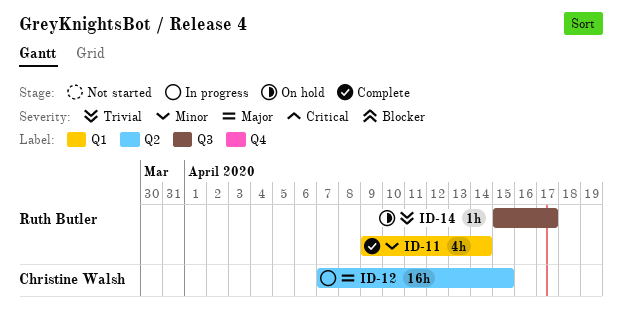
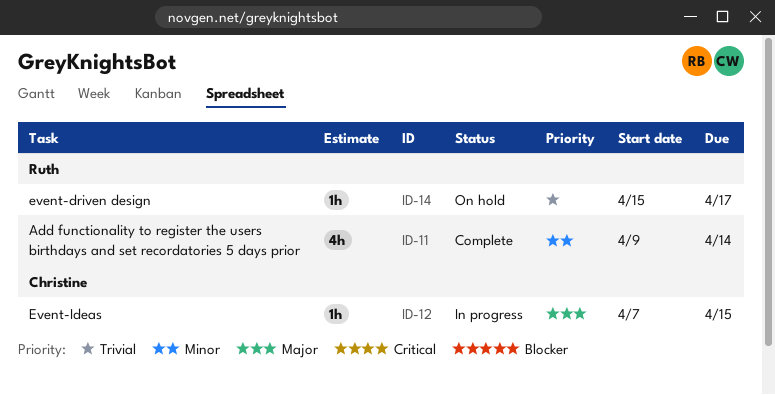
ID-12, estimate: 16h -> 1h

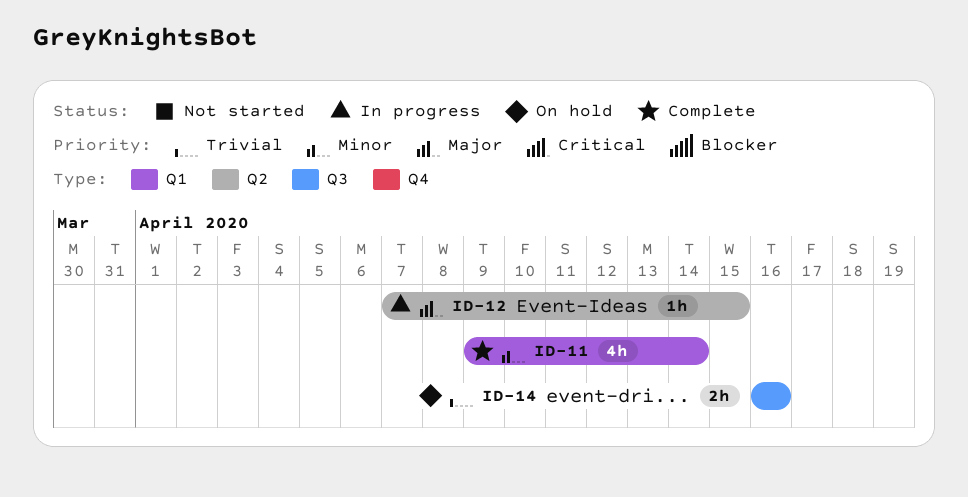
ID-14, estimate: 1h -> 2h
ID-14, start: Apr 15 -> Apr 16
ID-14, due: Apr 17 -> Apr 16

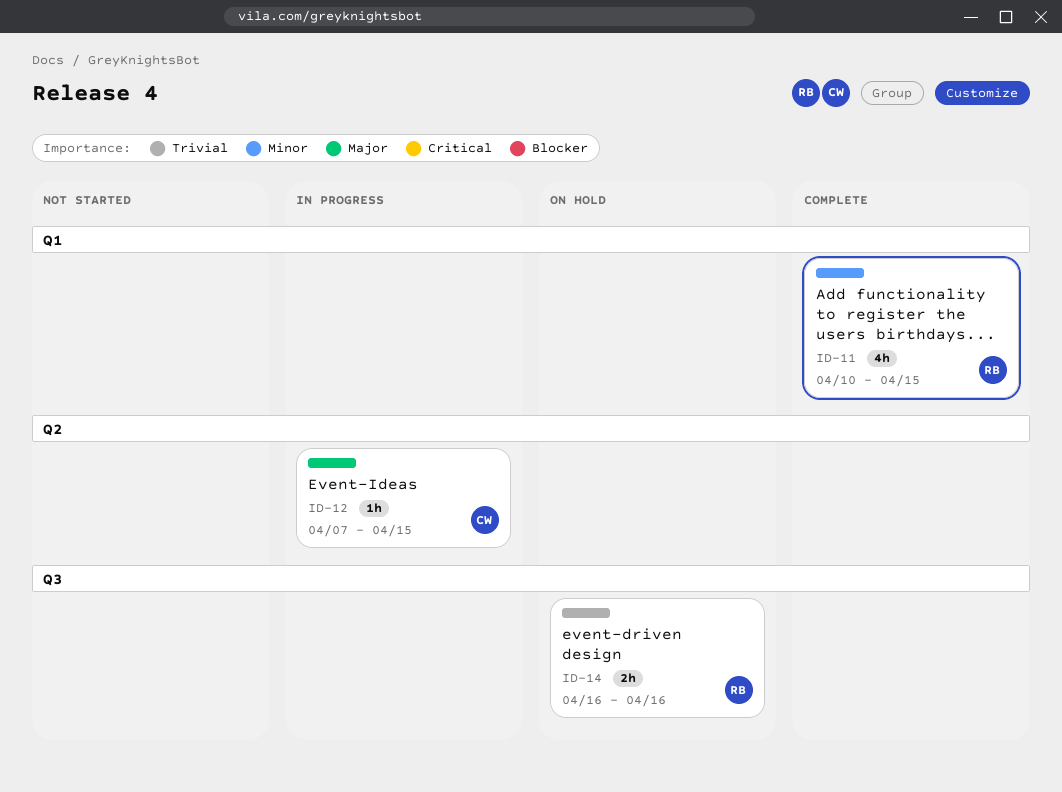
ID-11, start: Apr 9 -> Apr 10
ID-11, due: Apr 14 -> Apr 15

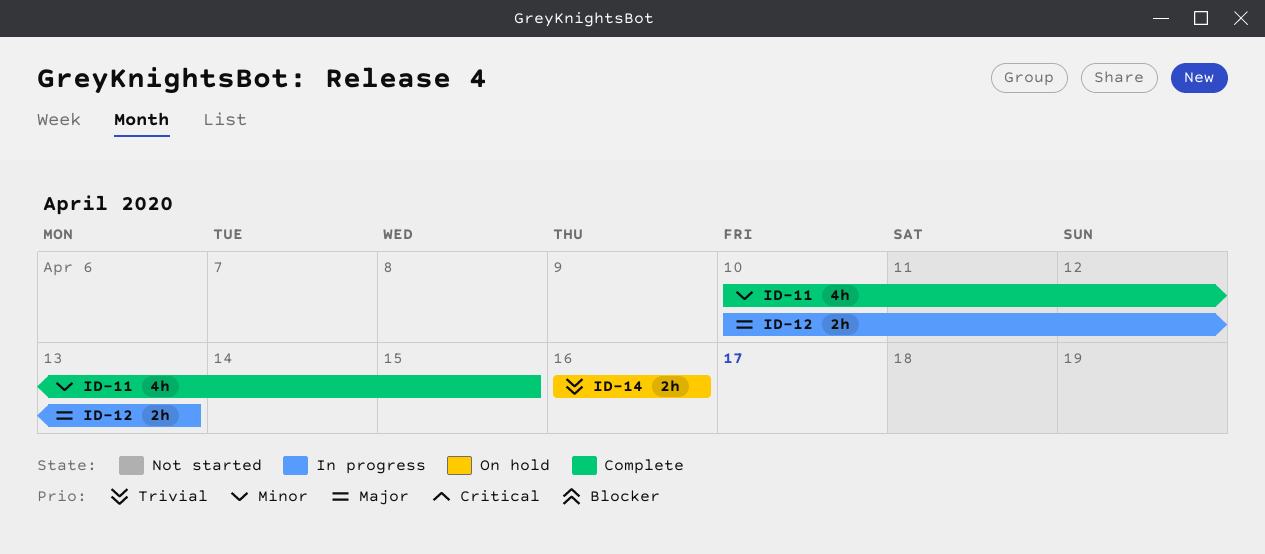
ID-12, estimate: 1h -> 2h
ID-12, start: Apr 7 -> Apr 10
ID-12, due: Apr 15 -> Apr 13

